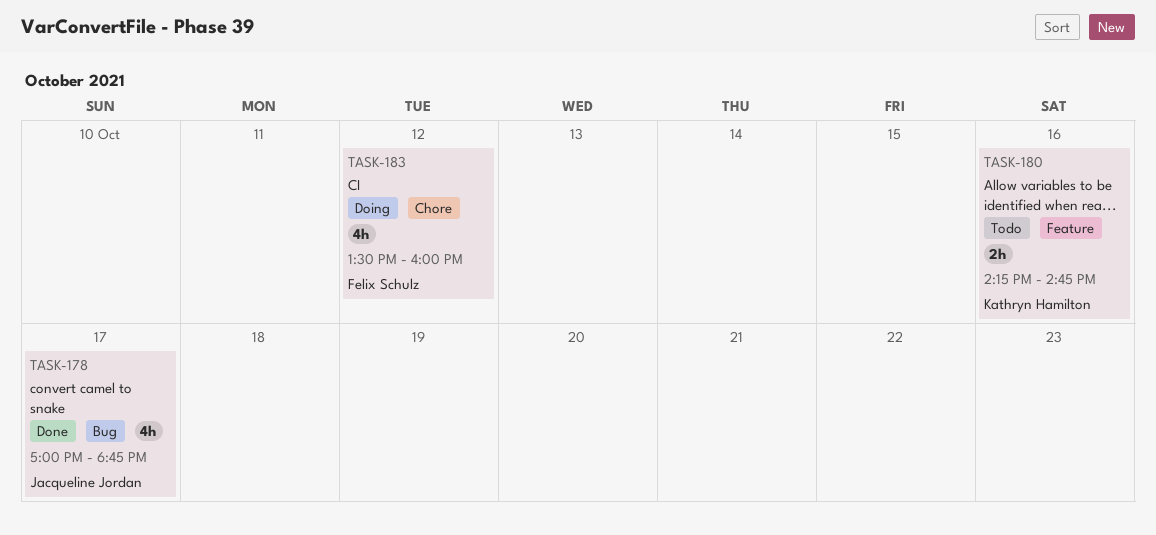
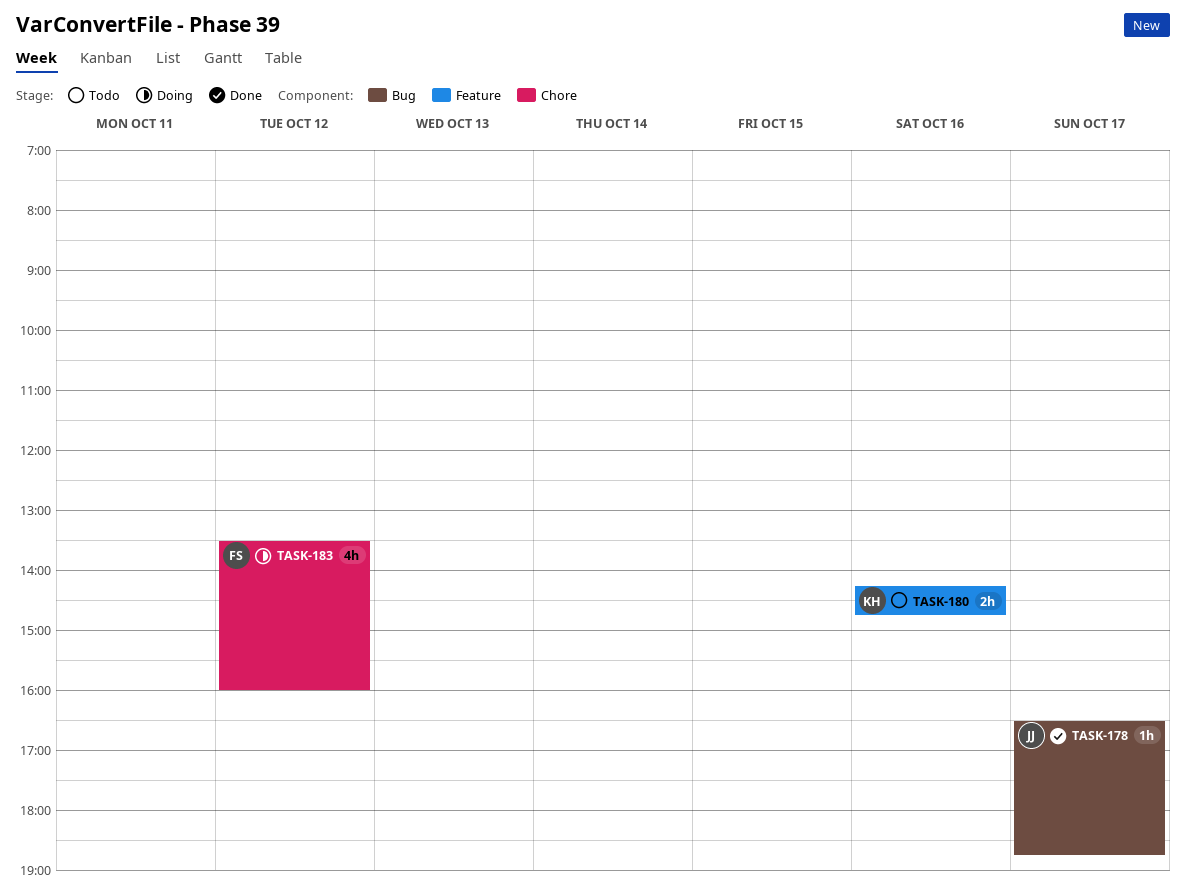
TASK-178, estimate: 4h -> 1h
TASK-178, begins: 17:00 -> 16:30

